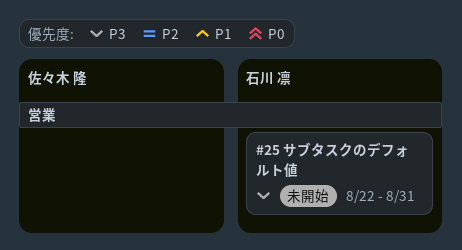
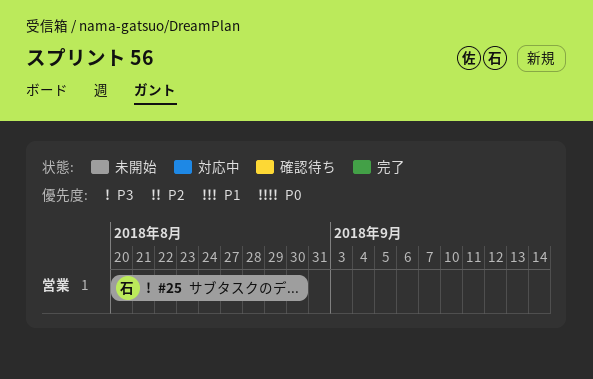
#25, start: Aug 22 -> Aug 20
#25, due: Aug 31 -> Aug 30

